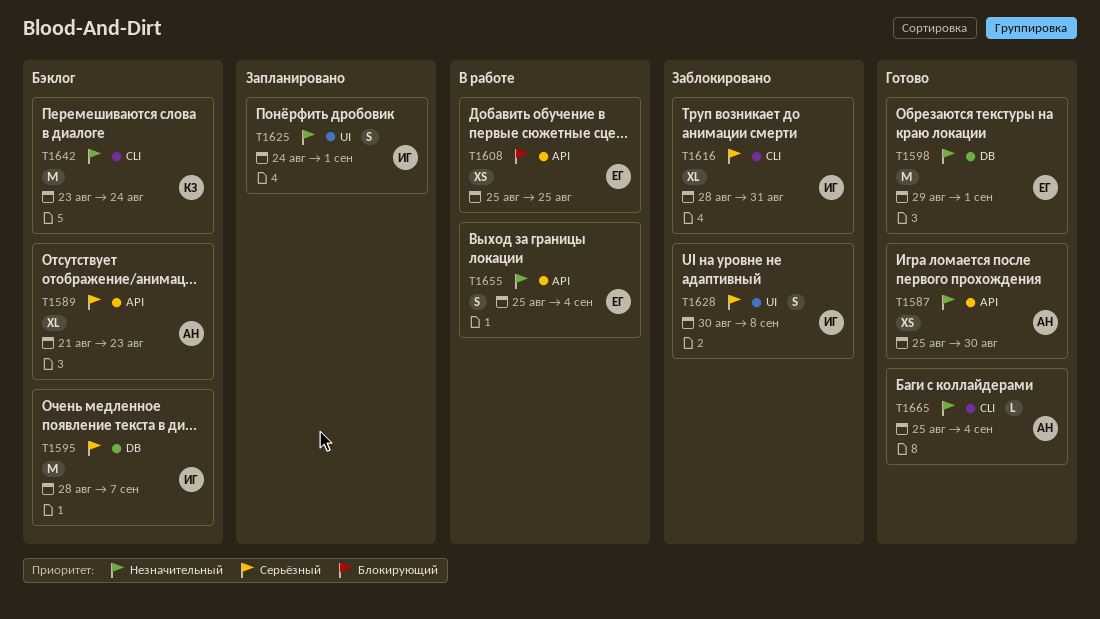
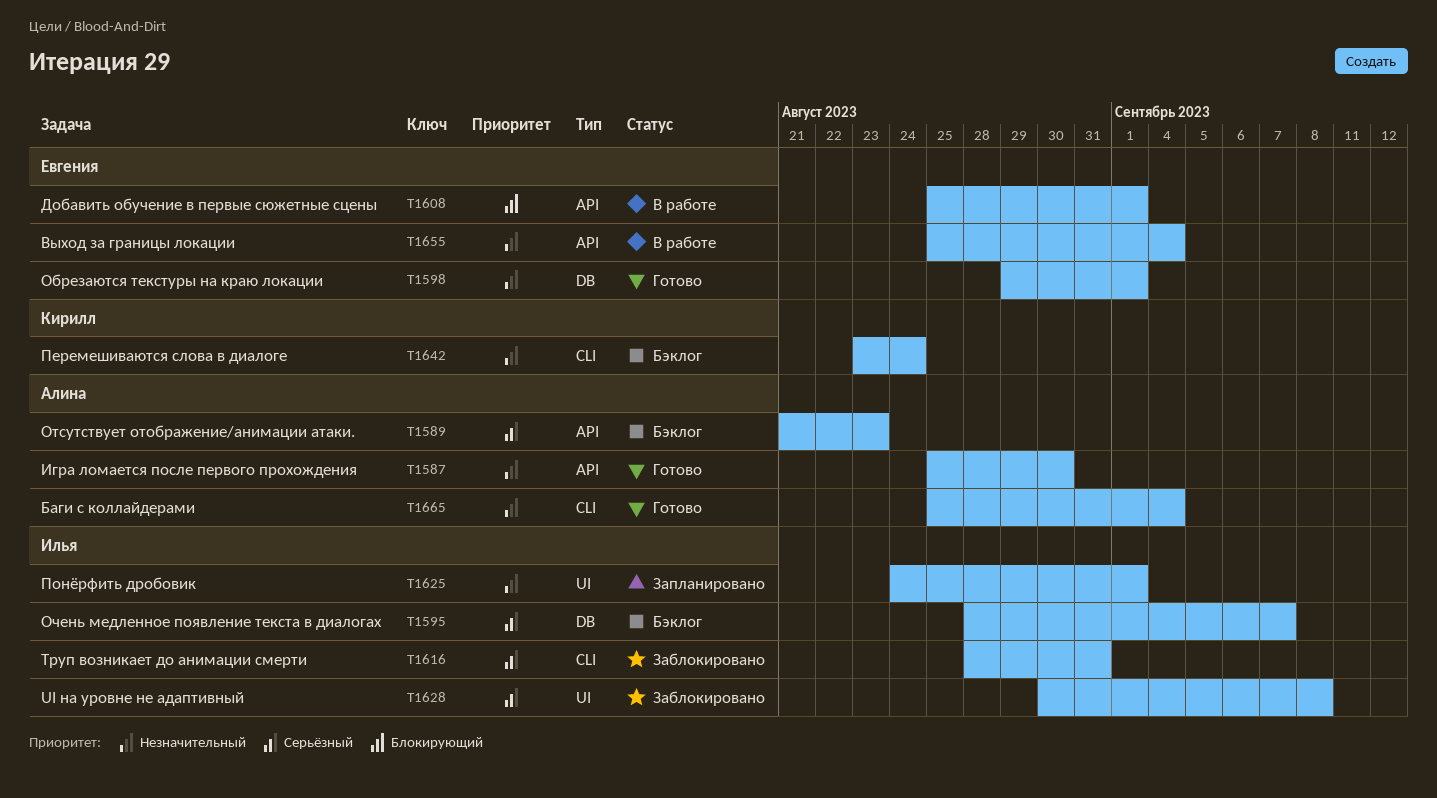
T1608, due: Aug 25 -> Sep 1

